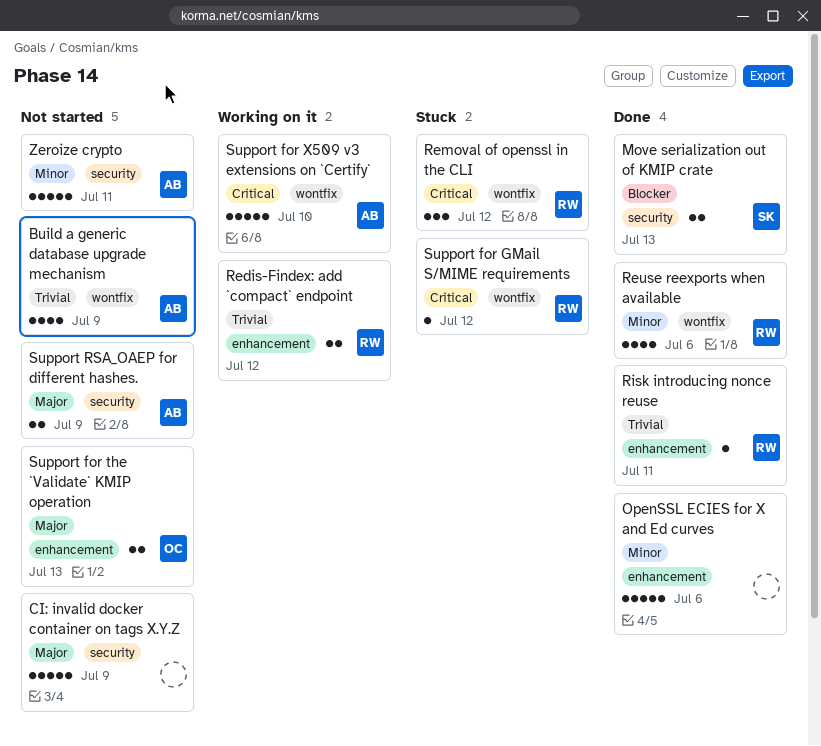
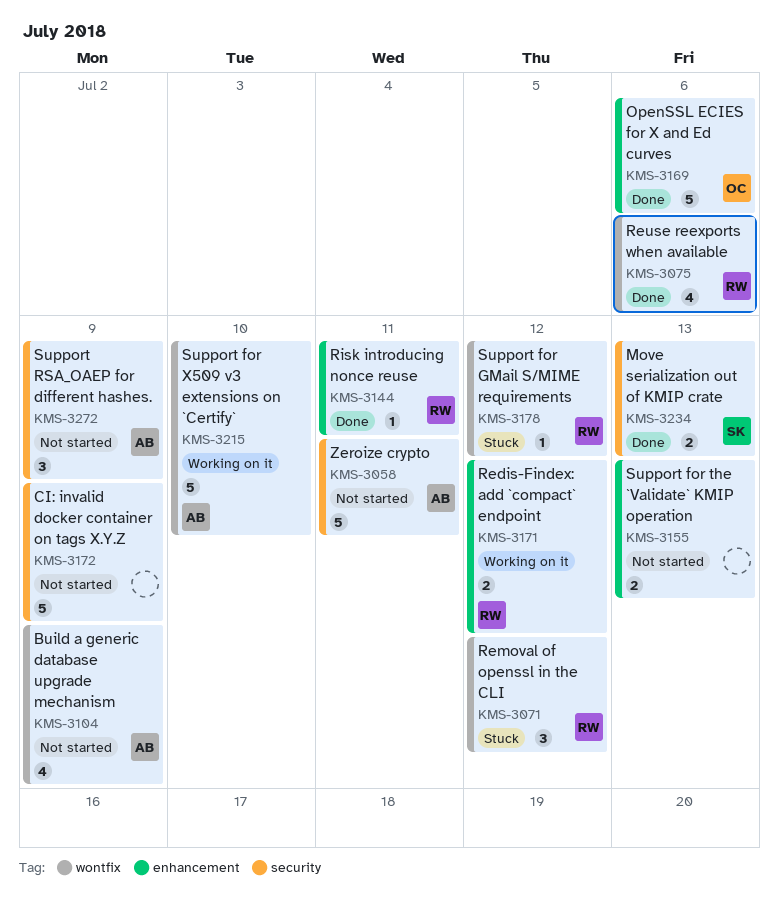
OpenSSL ECIES for X and Ed curves, owner: none -> OC
Support for the `Validate` KMIP operation, owner: OC -> none
Support RSA_OAEP for different hashes., estimate: 2 -> 3

